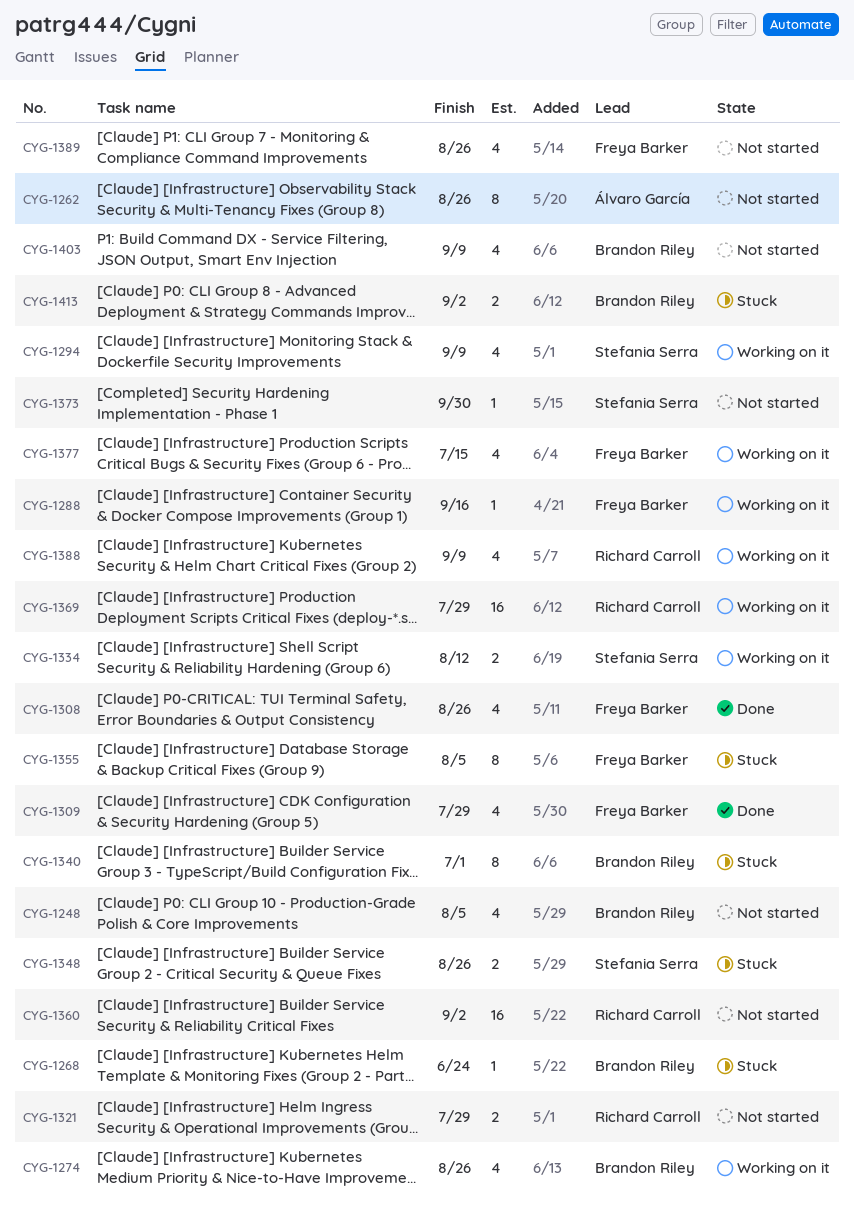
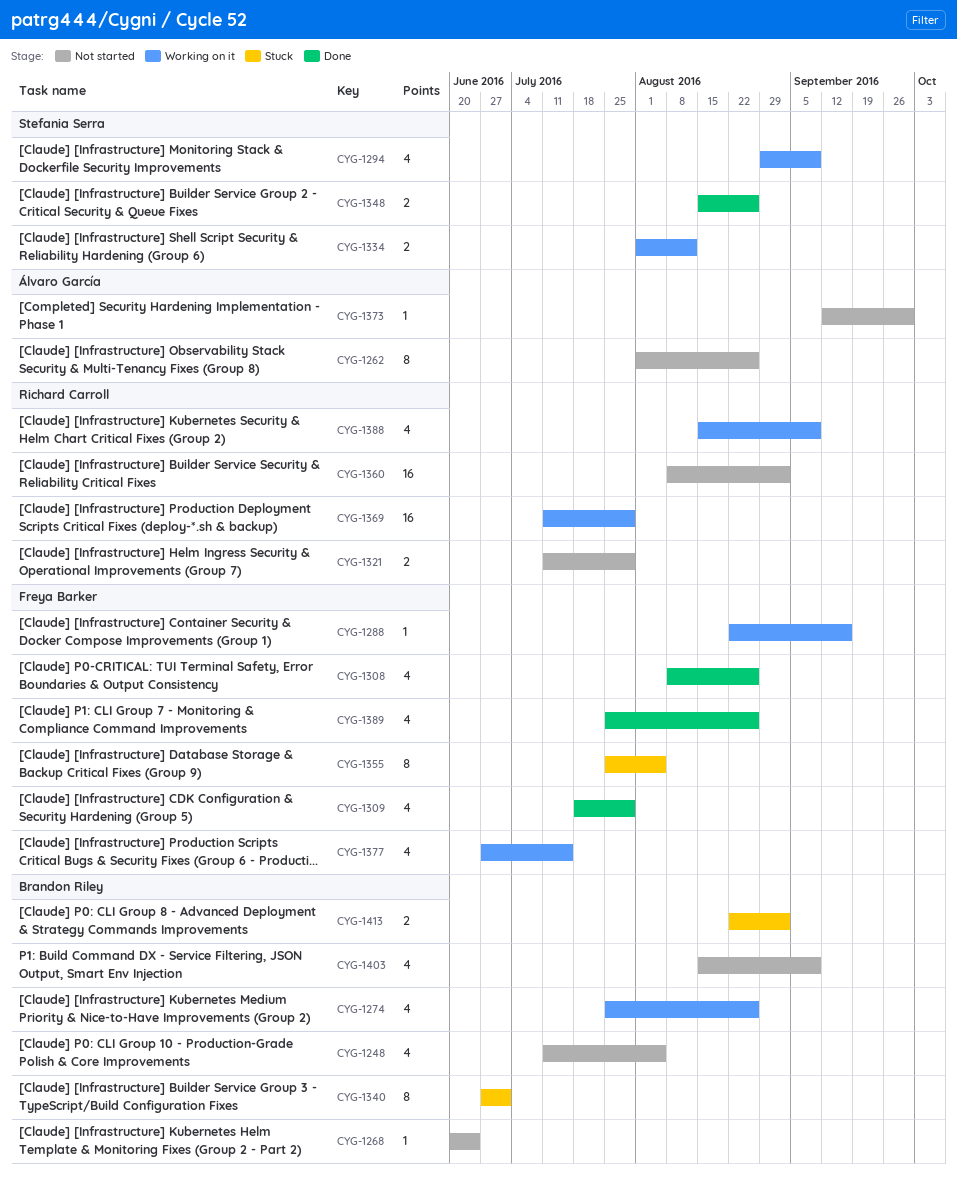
CYG-1268, status: Stuck -> Not started
CYG-1348, status: Stuck -> Done
CYG-1373, owner: Stefania Serra -> Álvaro García
CYG-1389, status: Not started -> Done

